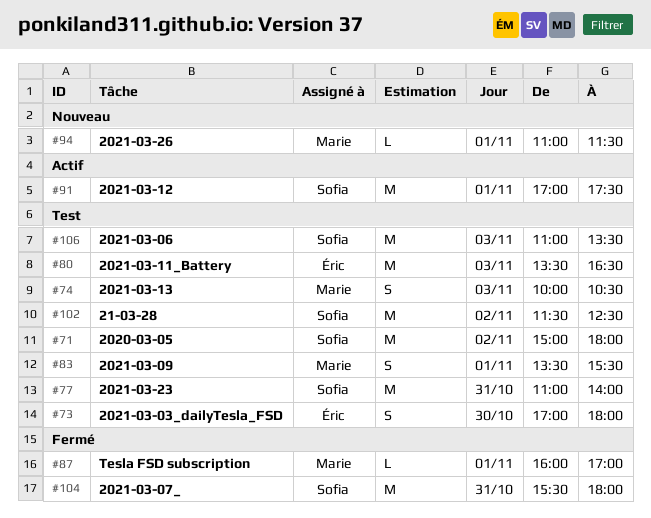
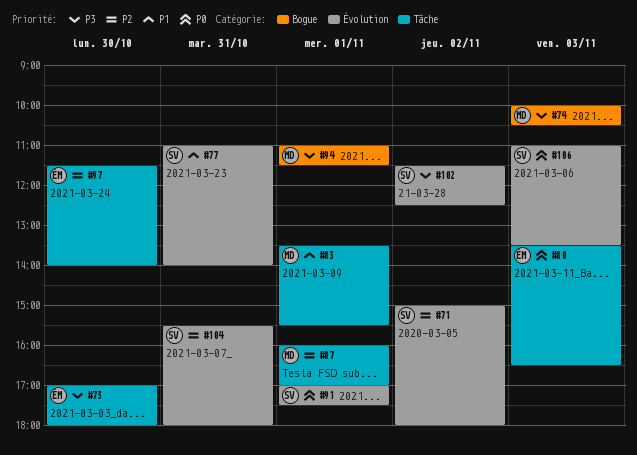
#97: none -> present

